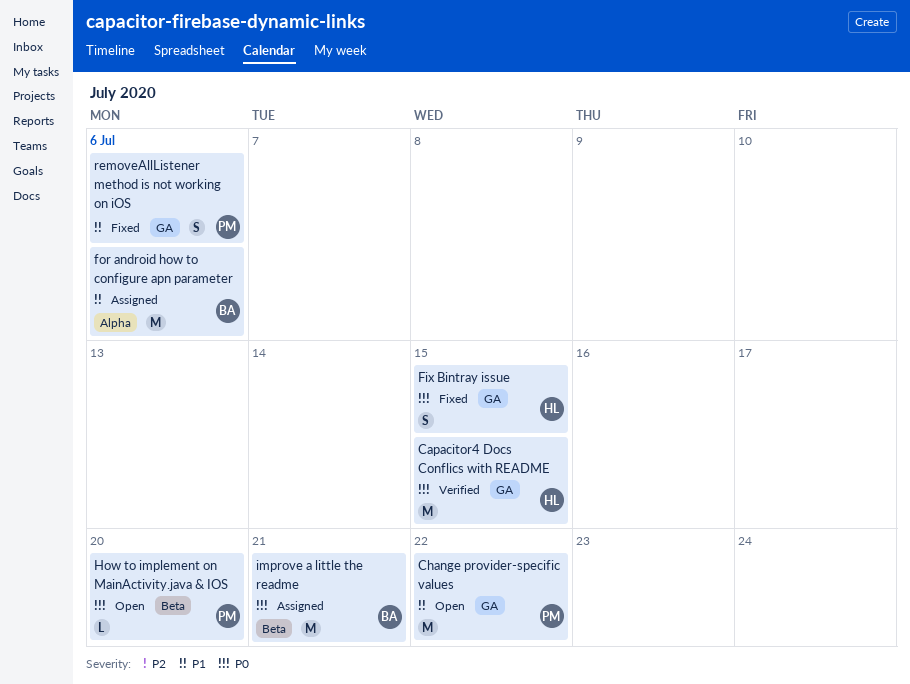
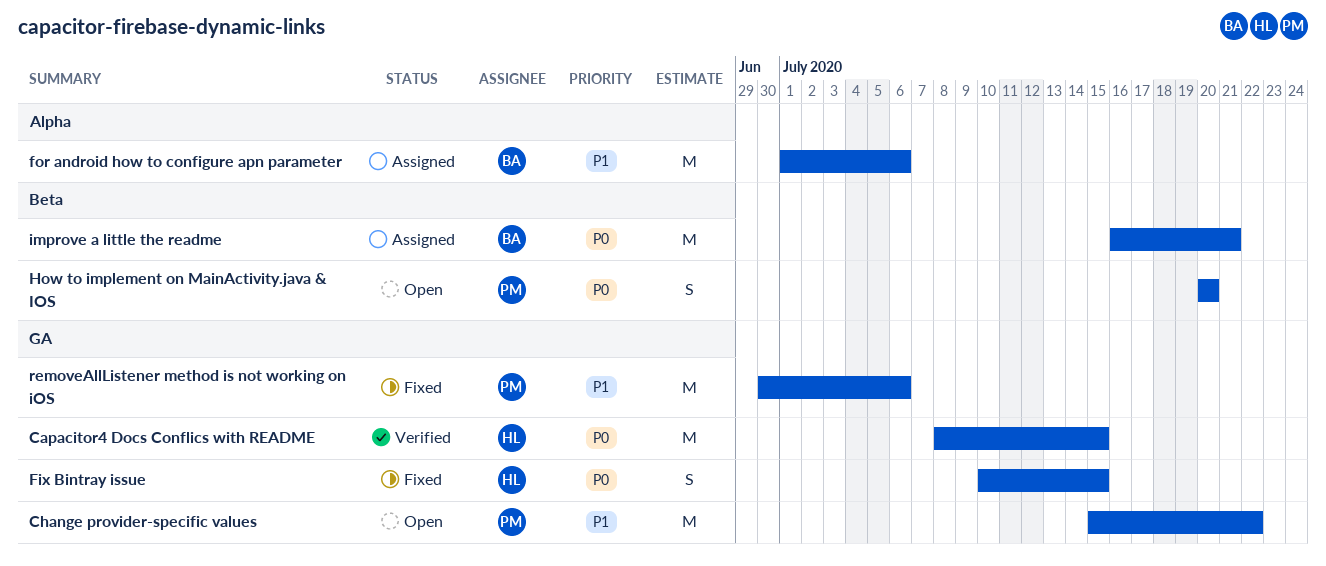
How to implement on MainActivity.java & IOS, estimate: L -> S
removeAllListener method is not working on iOS, estimate: S -> M

